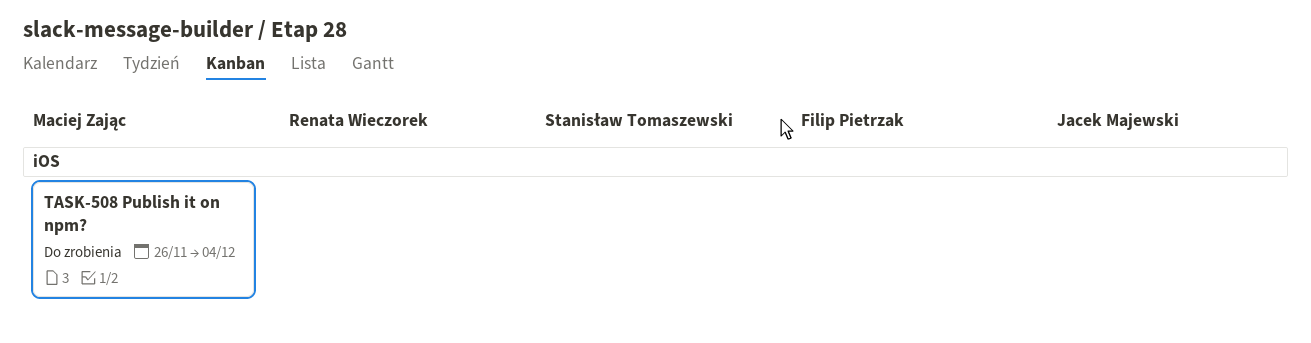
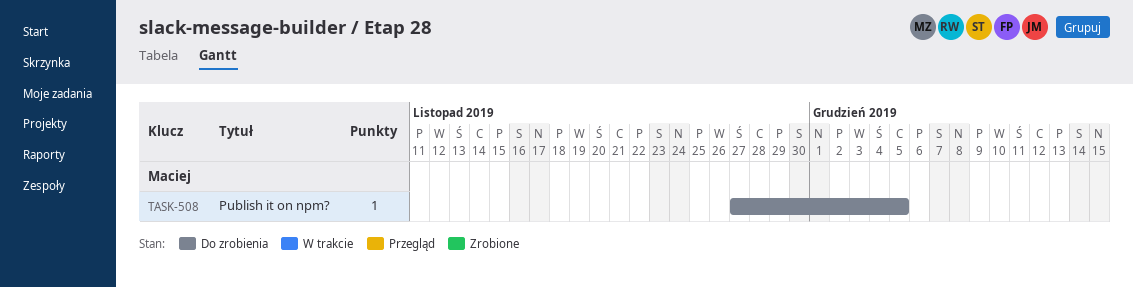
TASK-508, start: Nov 26 -> Nov 27
TASK-508, due: Dec 4 -> Dec 5

